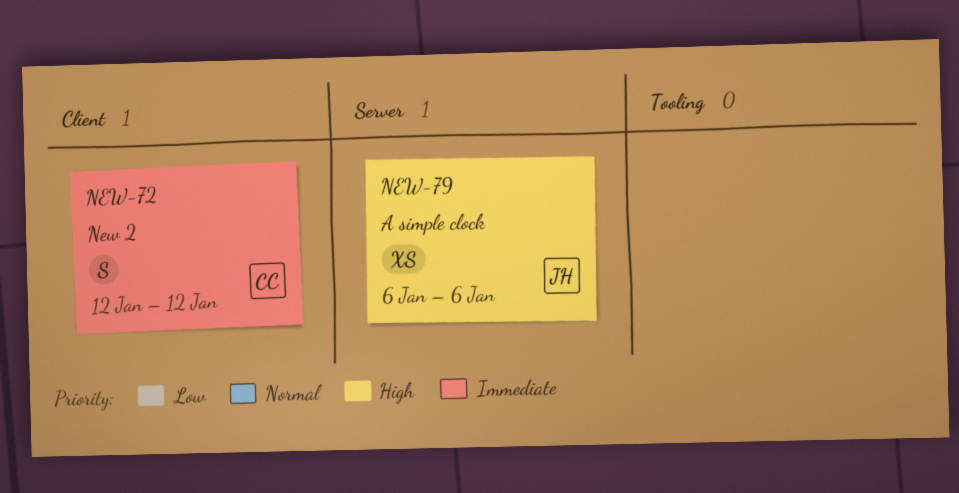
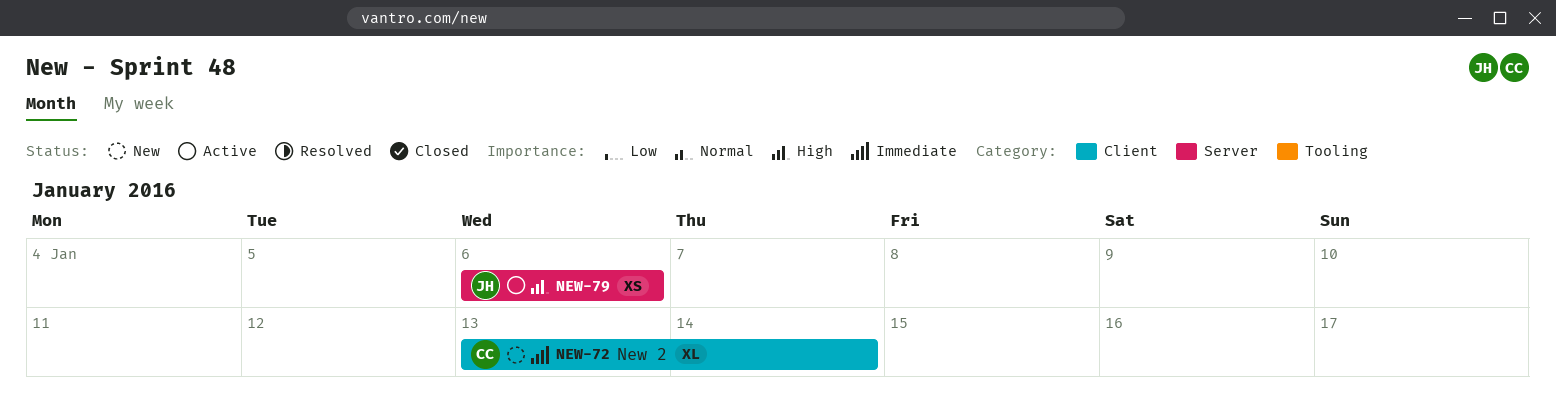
NEW-72, estimate: S -> XL
NEW-72, start: Jan 12 -> Jan 13
NEW-72, due: Jan 12 -> Jan 14

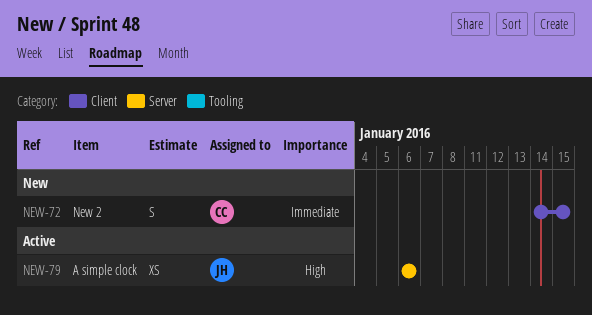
NEW-72, estimate: XL -> S
NEW-72, start: Jan 13 -> Jan 14
NEW-72, due: Jan 14 -> Jan 15

